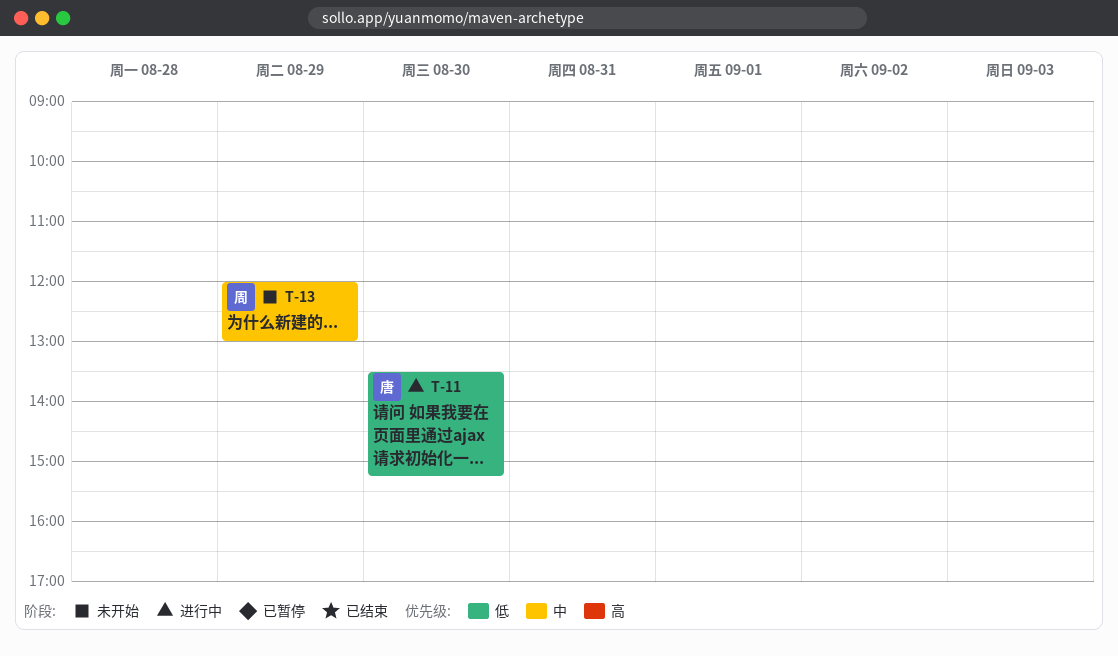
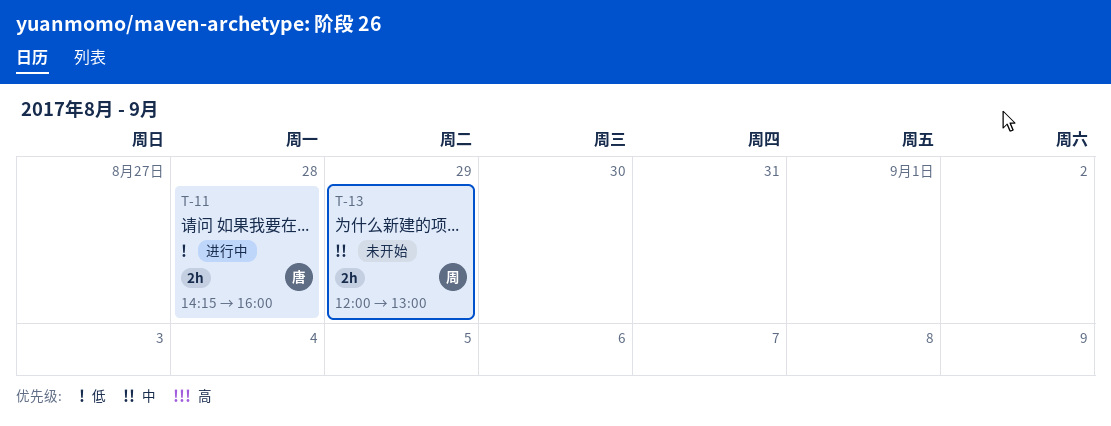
T-11, day: Aug 30 -> Aug 28
T-11, begins: 13:30 -> 14:15
T-11, ends: 15:15 -> 16:00

